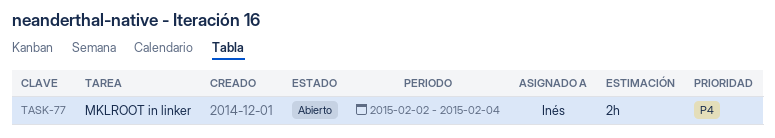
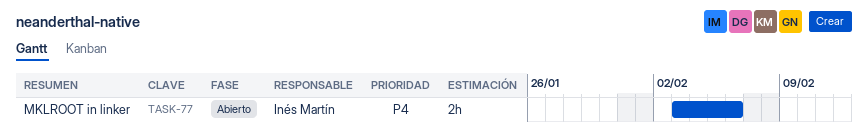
TASK-77, start: Feb 2 -> Feb 3
TASK-77, due: Feb 4 -> Feb 6

